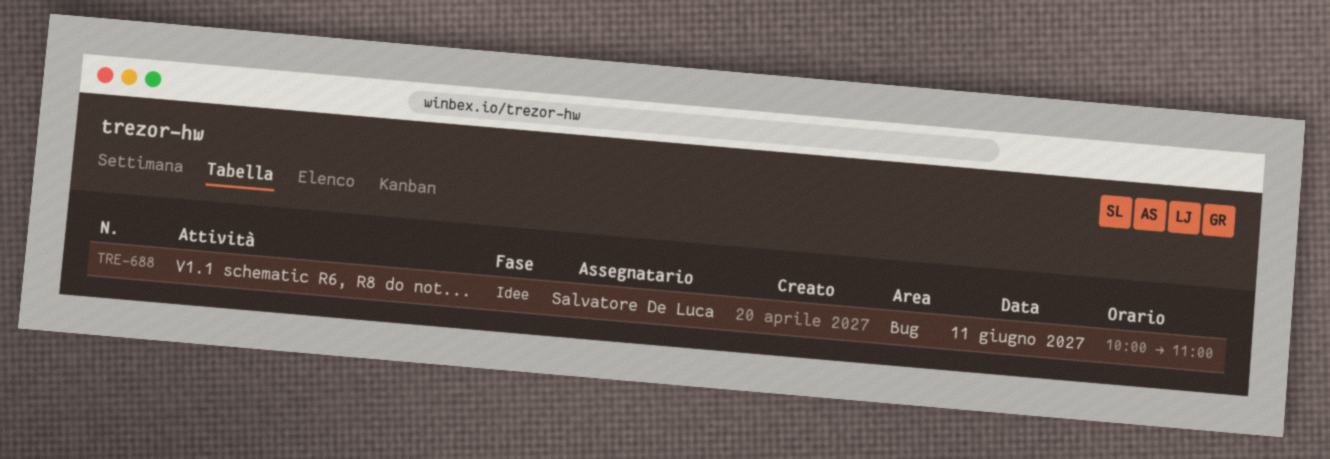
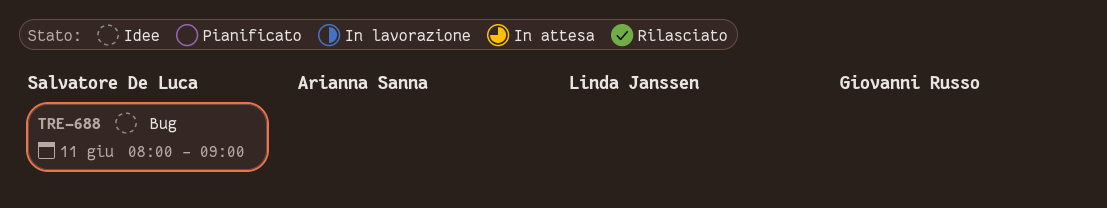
TRE-688, begins: 10:00 -> 08:00
TRE-688, ends: 11:00 -> 09:00

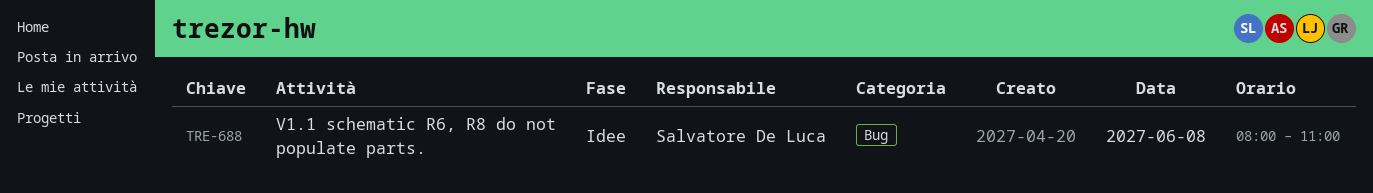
TRE-688, day: Jun 11 -> Jun 8
TRE-688, ends: 09:00 -> 11:00

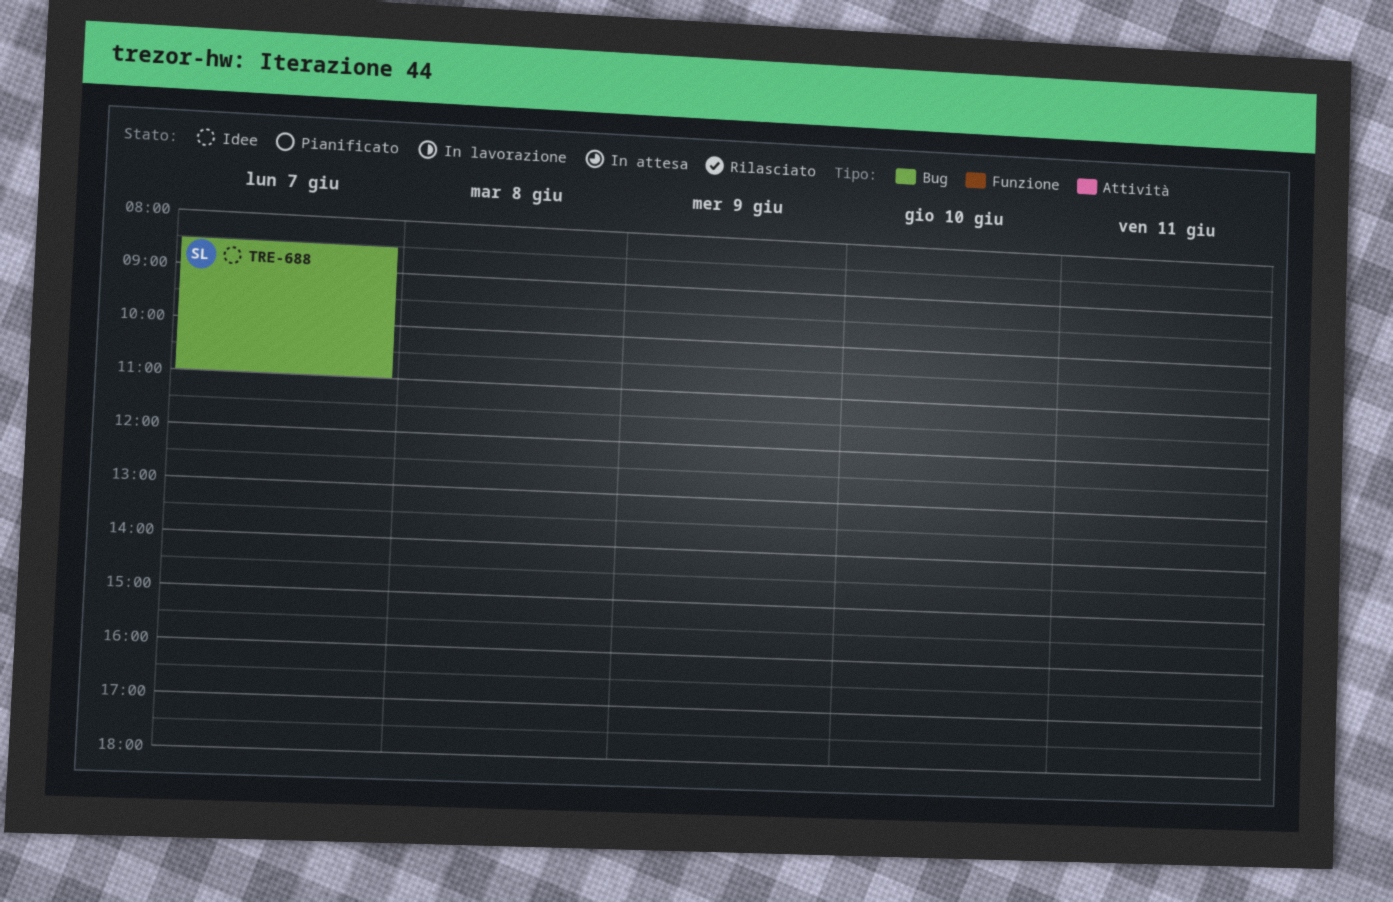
TRE-688, day: Jun 8 -> Jun 7
TRE-688, begins: 08:00 -> 08:30

